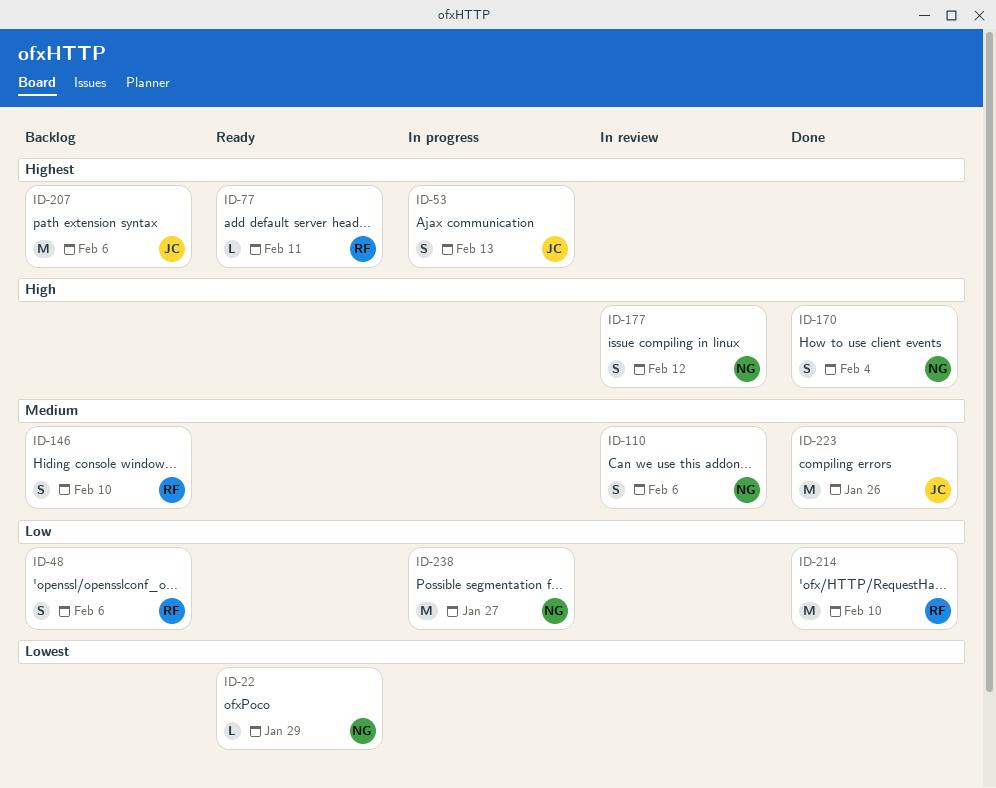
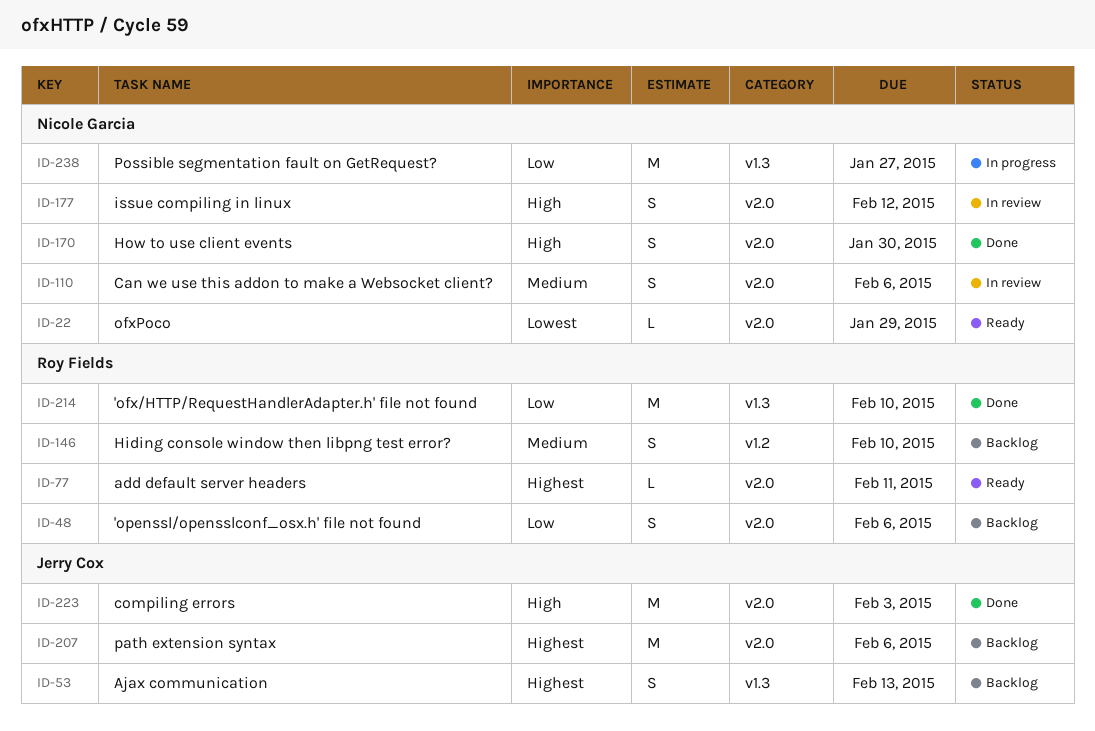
ID-53, status: In progress -> Backlog
ID-170, due: Feb 4 -> Jan 30
ID-223, priority: Medium -> High
ID-223, due: Jan 26 -> Feb 3

